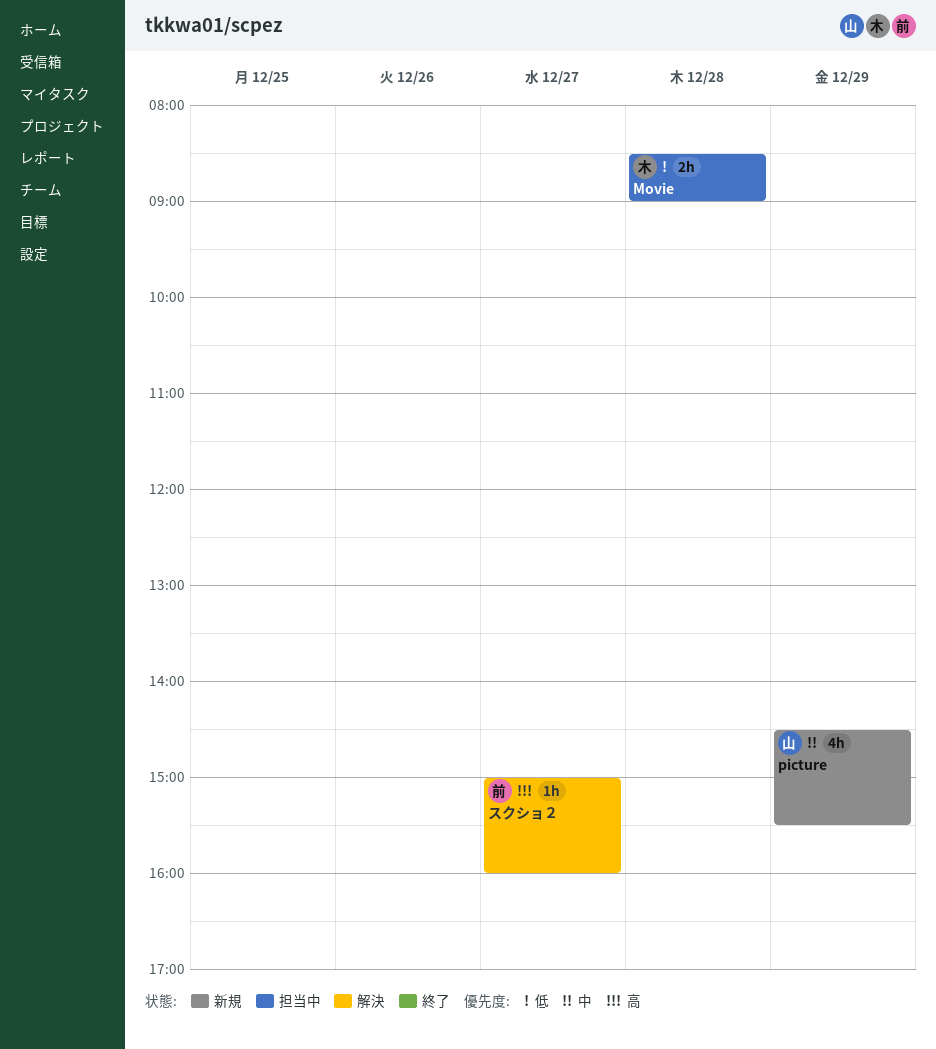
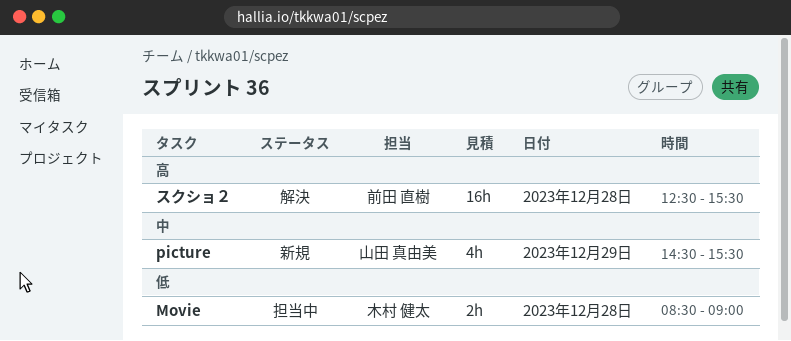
スクショ２, estimate: 1h -> 16h
スクショ２, day: Dec 27 -> Dec 28
スクショ２, begins: 15:00 -> 12:30
スクショ２, ends: 16:00 -> 15:30

